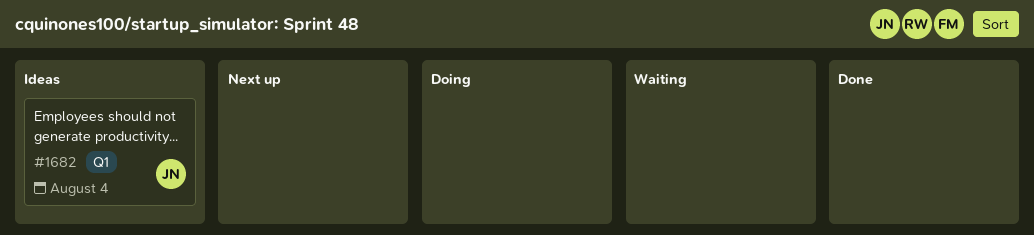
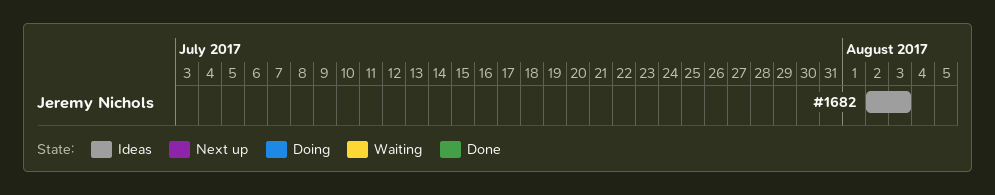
#1682, due: Aug 4 -> Aug 3

